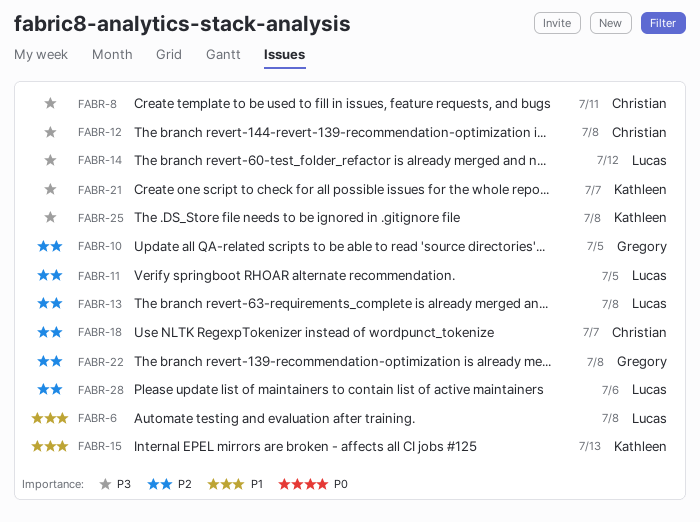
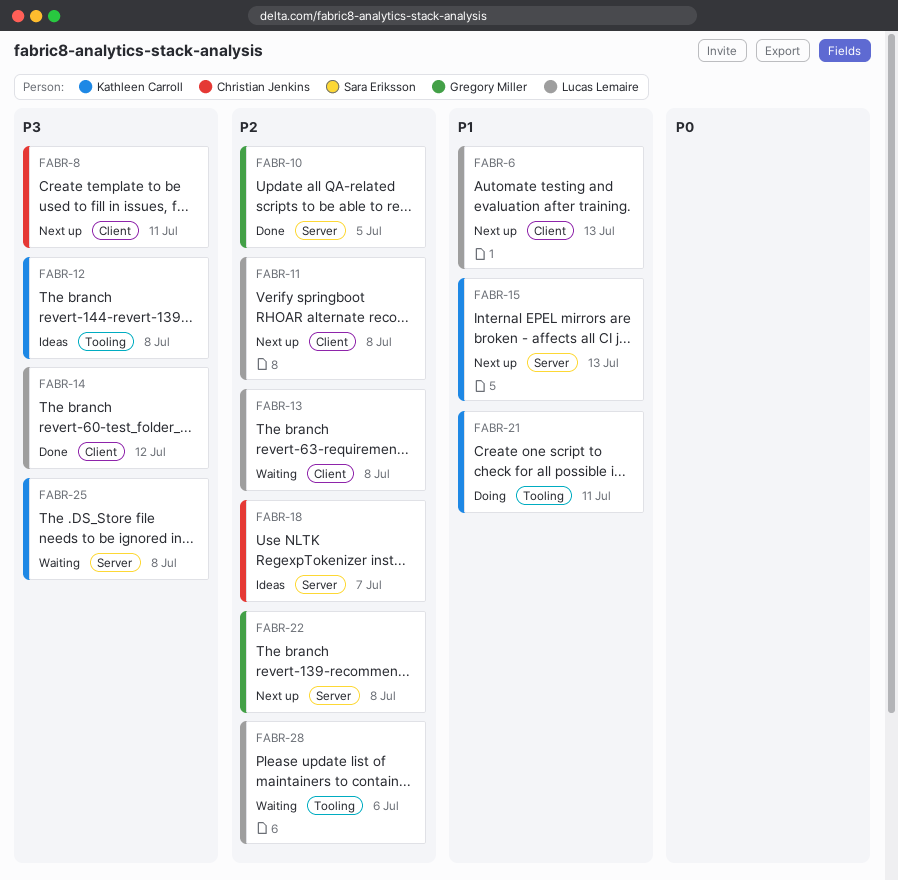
FABR-6, due: Jul 8 -> Jul 13
FABR-11, due: Jul 5 -> Jul 8
FABR-12, owner: Christian Jenkins -> Kathleen Carroll
FABR-21, priority: P3 -> P1
FABR-21, due: Jul 7 -> Jul 11

